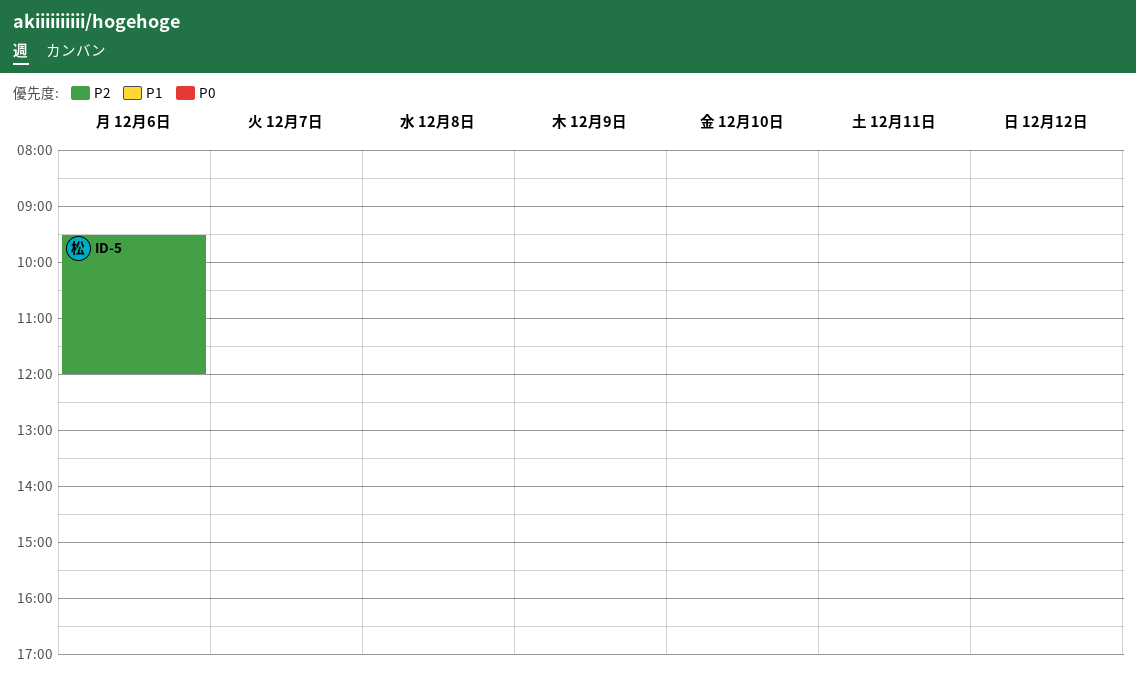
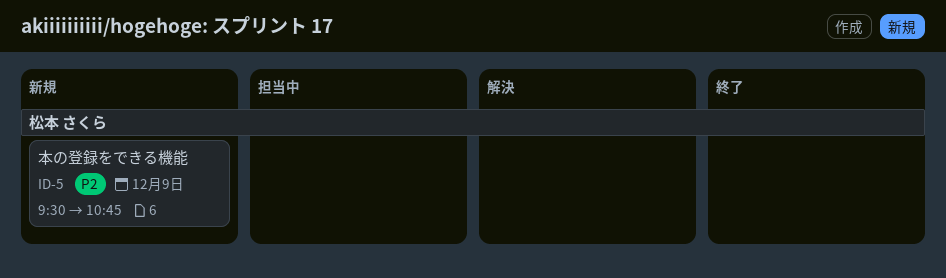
ID-5, day: Dec 6 -> Dec 9
ID-5, ends: 12:00 -> 10:45

